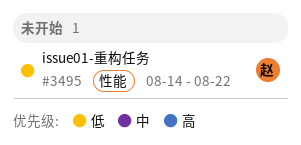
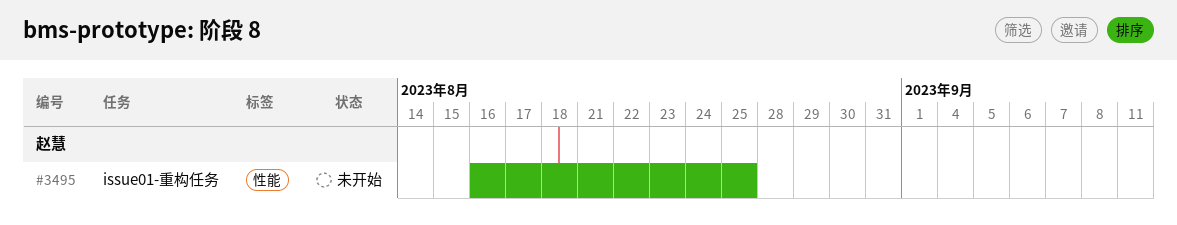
#3495, start: Aug 14 -> Aug 16
#3495, due: Aug 22 -> Aug 25

